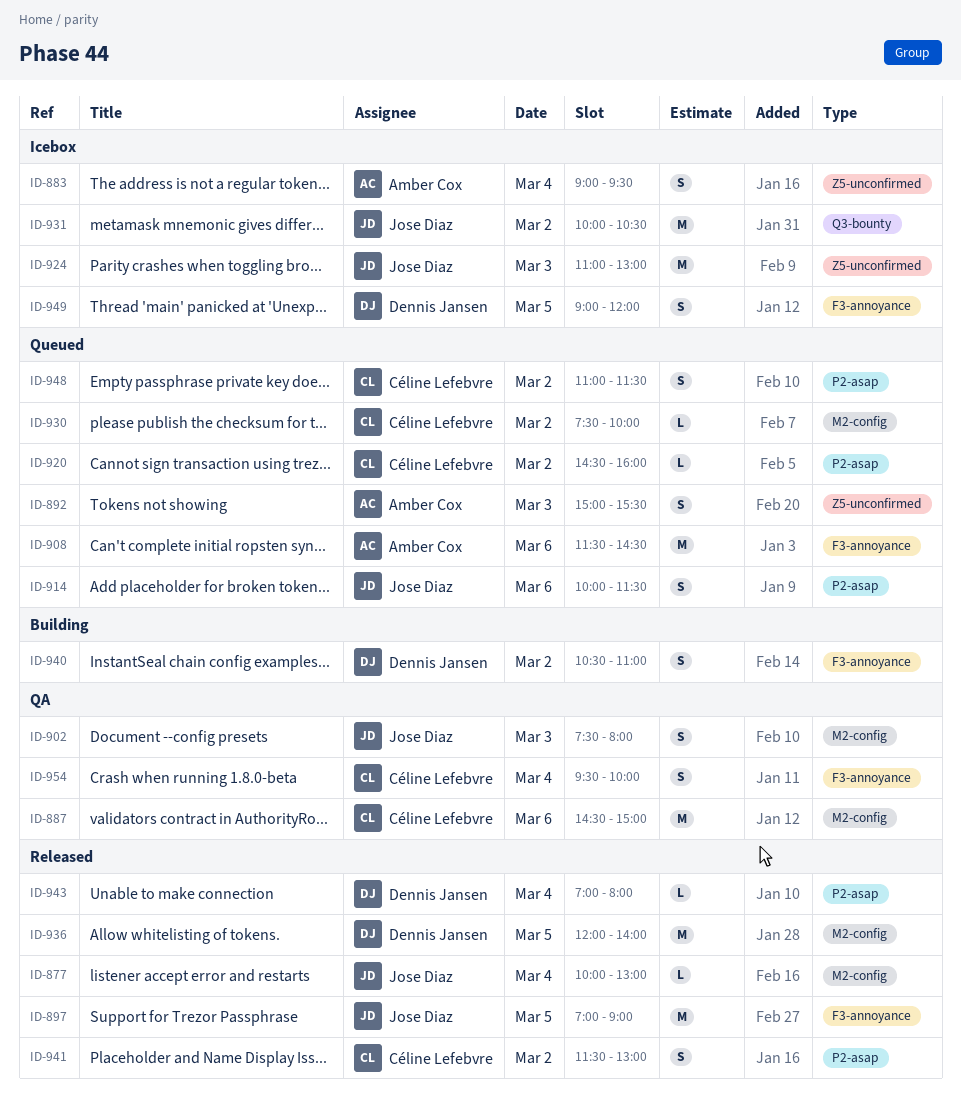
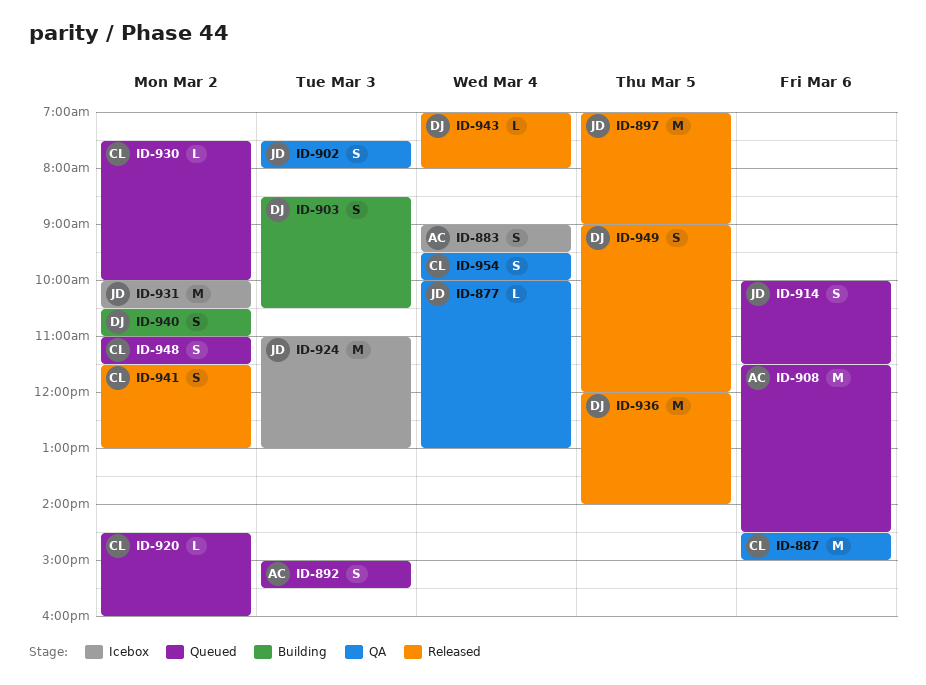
ID-877, status: Released -> QA
ID-903: none -> present
ID-949, status: Icebox -> Released

